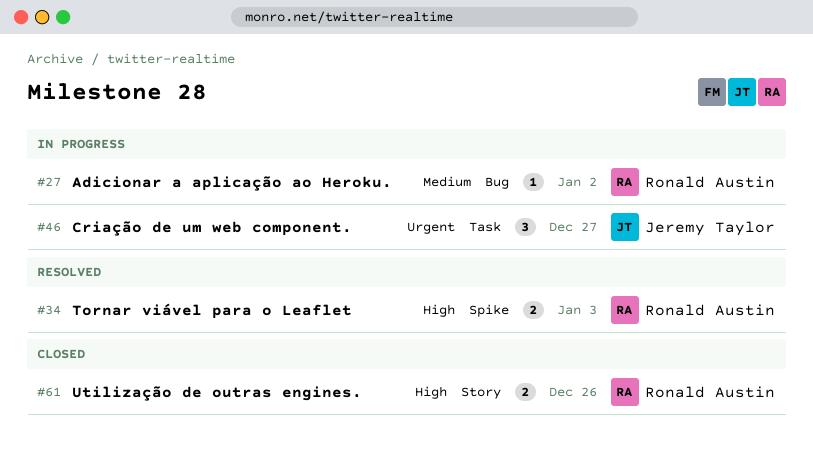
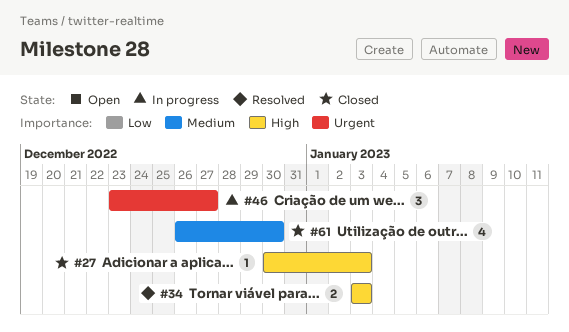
#27, status: In progress -> Closed
#27, priority: Medium -> High
#27, due: Jan 2 -> Jan 3
#61, priority: High -> Medium
#61, estimate: 2 -> 4
#61, due: Dec 26 -> Dec 30

